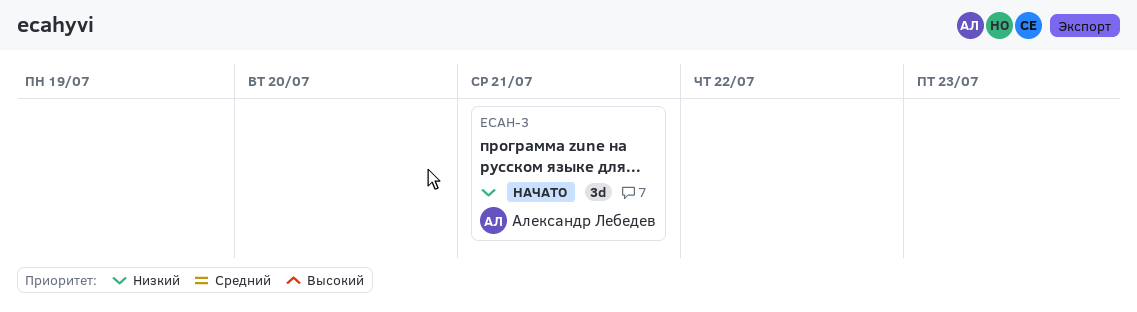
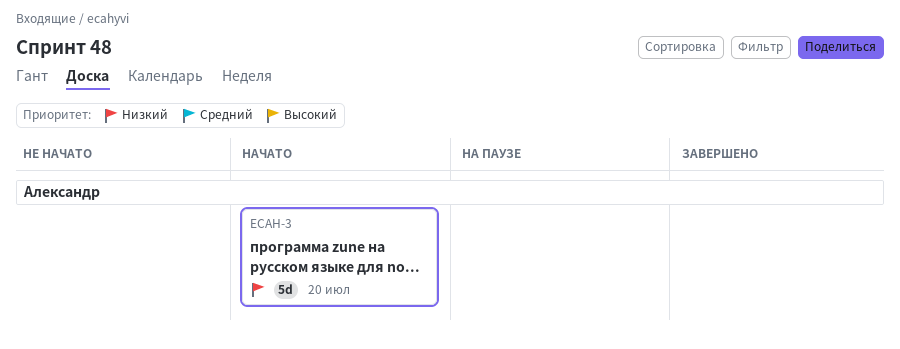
ECAH-3, estimate: 3d -> 5d
ECAH-3, due: Jul 21 -> Jul 20

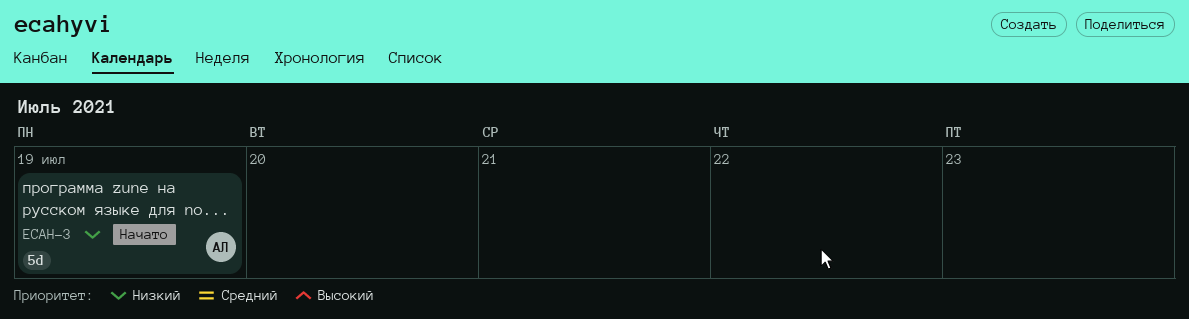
ECAH-3, due: Jul 20 -> Jul 19

